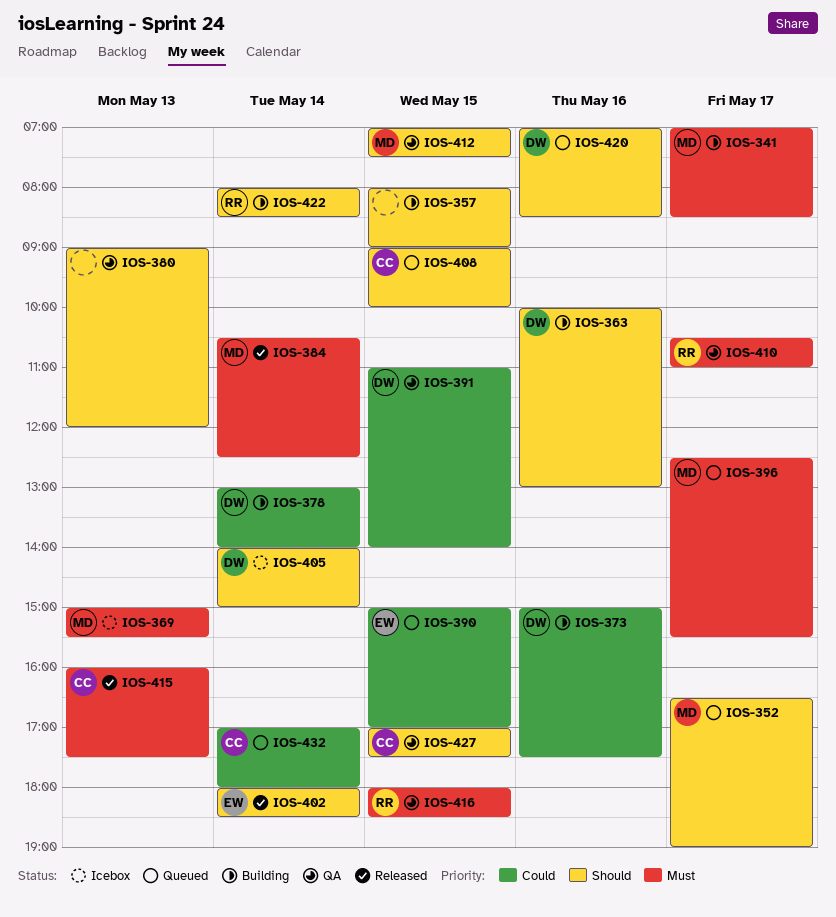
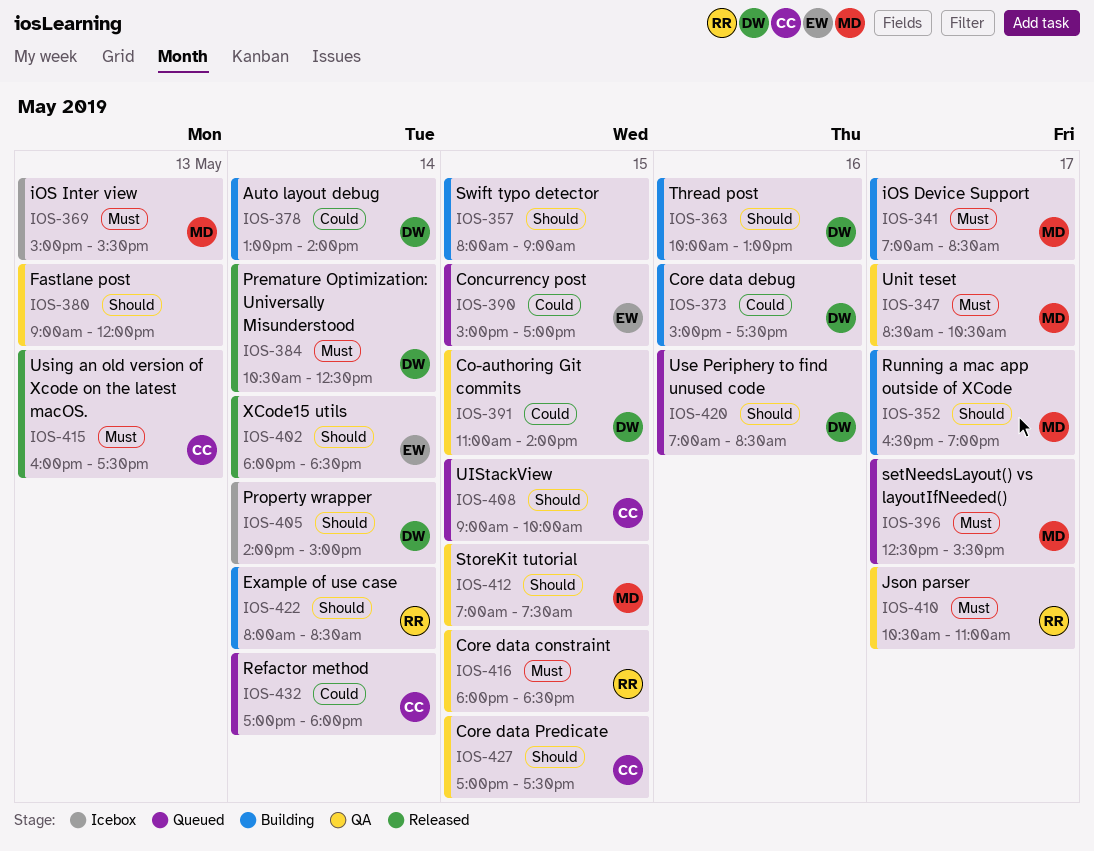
IOS-347: none -> present
IOS-352, status: Queued -> Building
IOS-384, owner: MD -> DW

